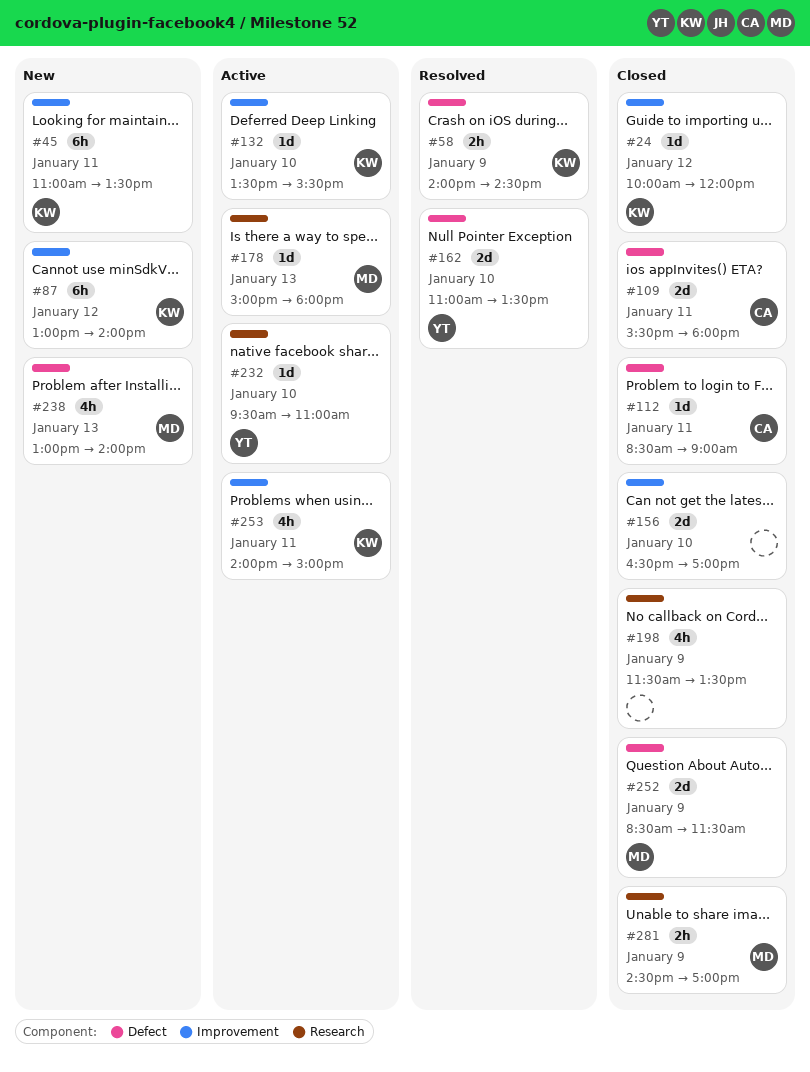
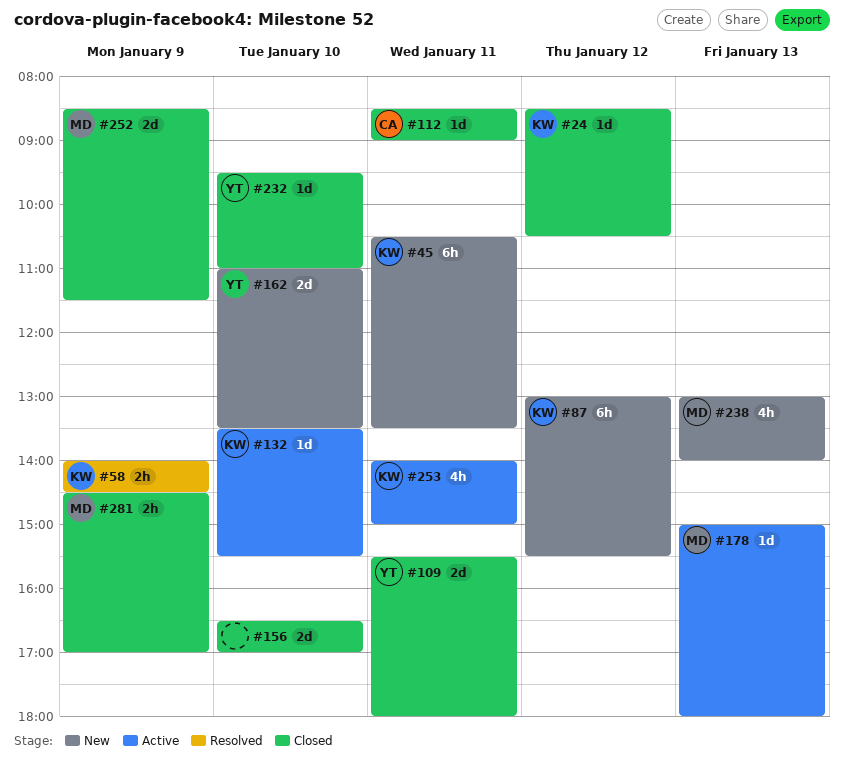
#24, begins: 10:00 -> 08:30
#24, ends: 12:00 -> 10:30
#45, begins: 11:00 -> 10:30
#87, ends: 14:00 -> 15:30
#109, owner: CA -> YT
#162, status: Resolved -> New
#198: present -> none
#232, status: Active -> Closed

